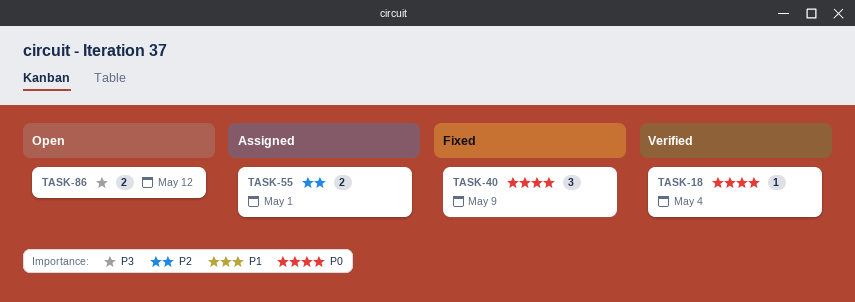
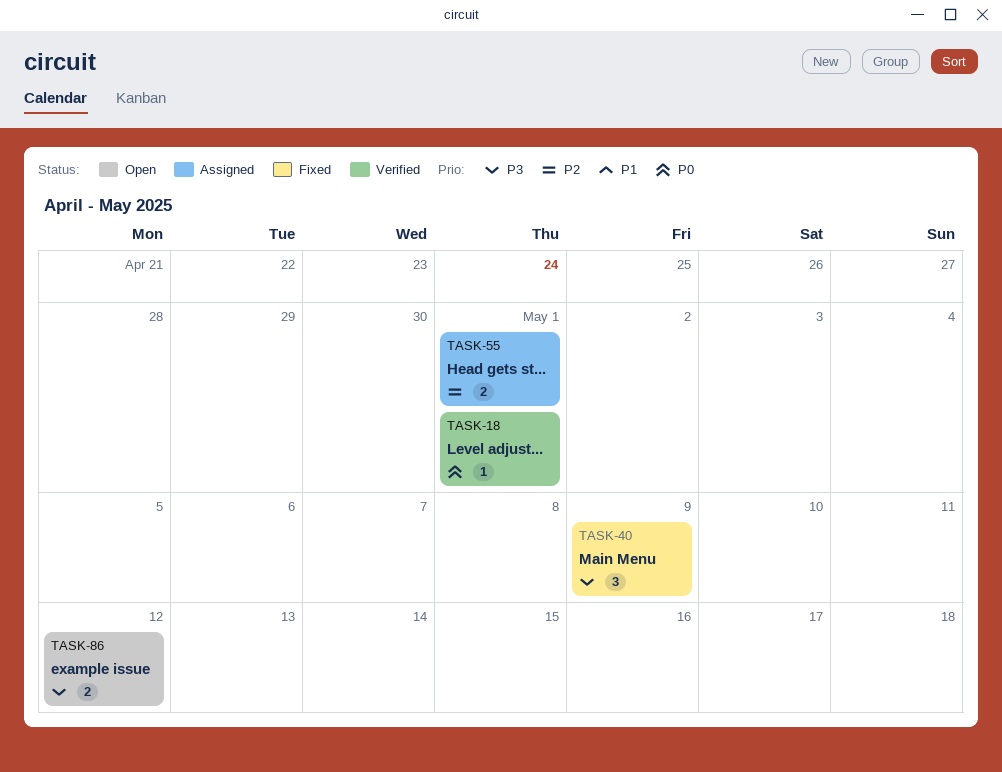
TASK-18, due: May 4 -> May 1
TASK-40, priority: P0 -> P3

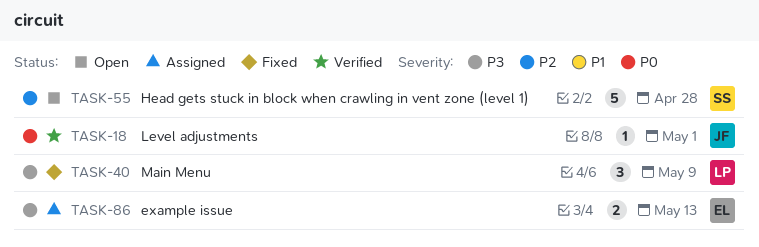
TASK-55, status: Assigned -> Open
TASK-55, estimate: 2 -> 5
TASK-55, due: May 1 -> Apr 28
TASK-86, status: Open -> Assigned
TASK-86, due: May 12 -> May 13

